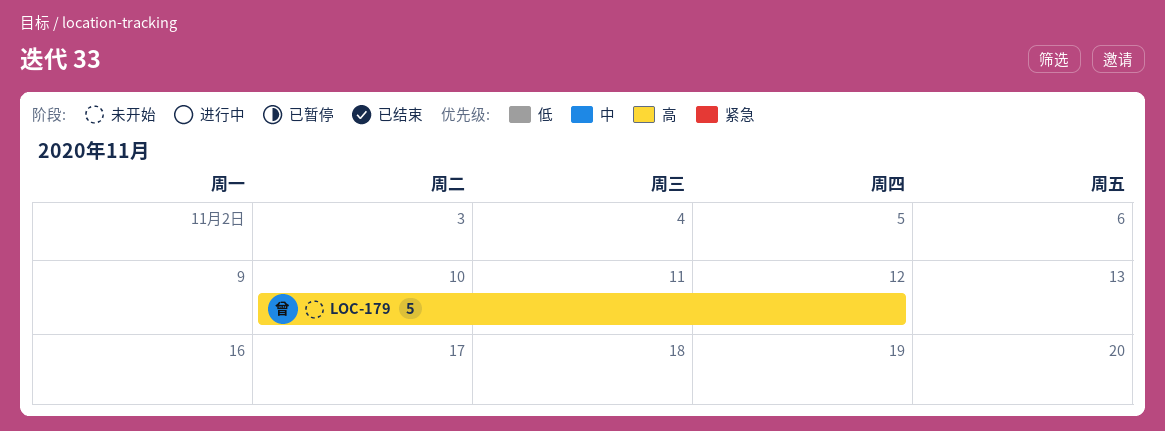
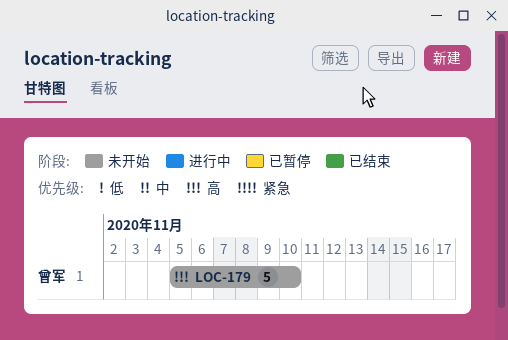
LOC-179, start: Nov 10 -> Nov 5
LOC-179, due: Nov 12 -> Nov 10

